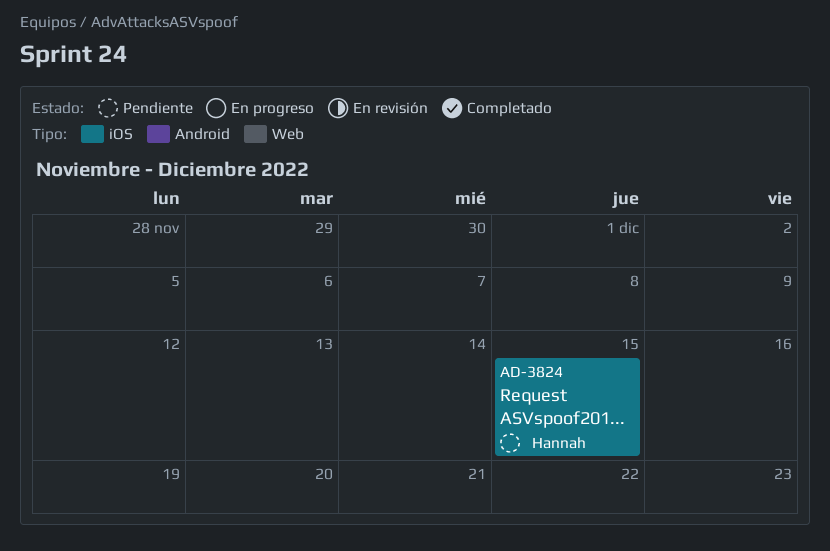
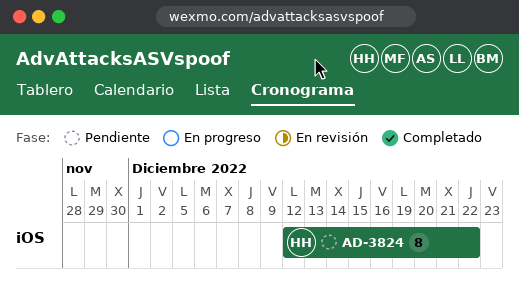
AD-3824, due: Dec 15 -> Dec 22

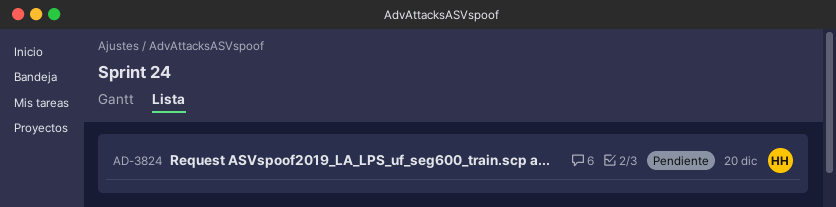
AD-3824, due: Dec 22 -> Dec 20

